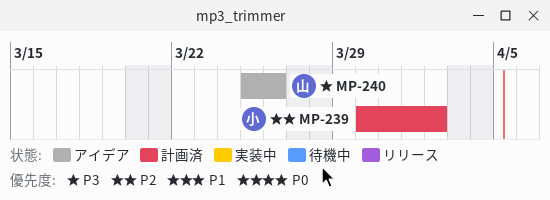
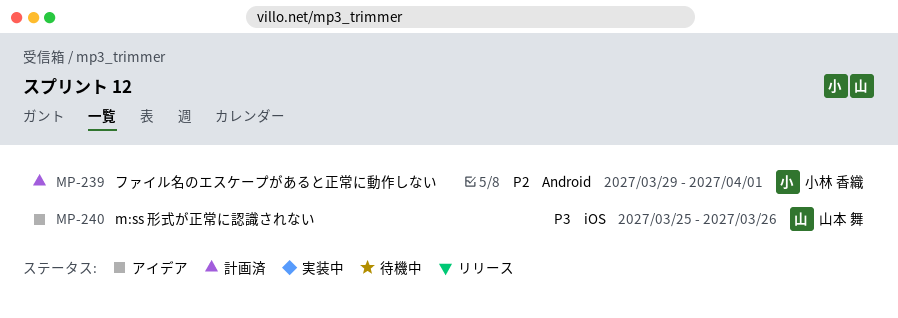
MP-239, start: Mar 30 -> Mar 29
MP-239, due: Apr 2 -> Apr 1

